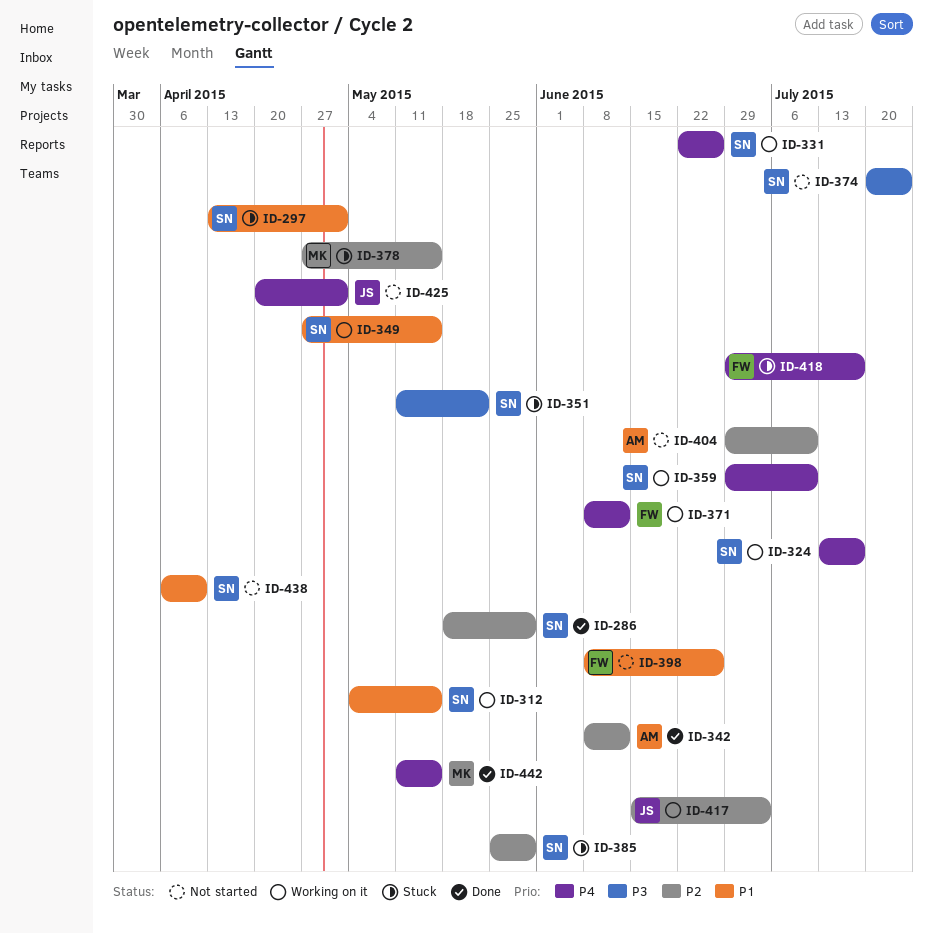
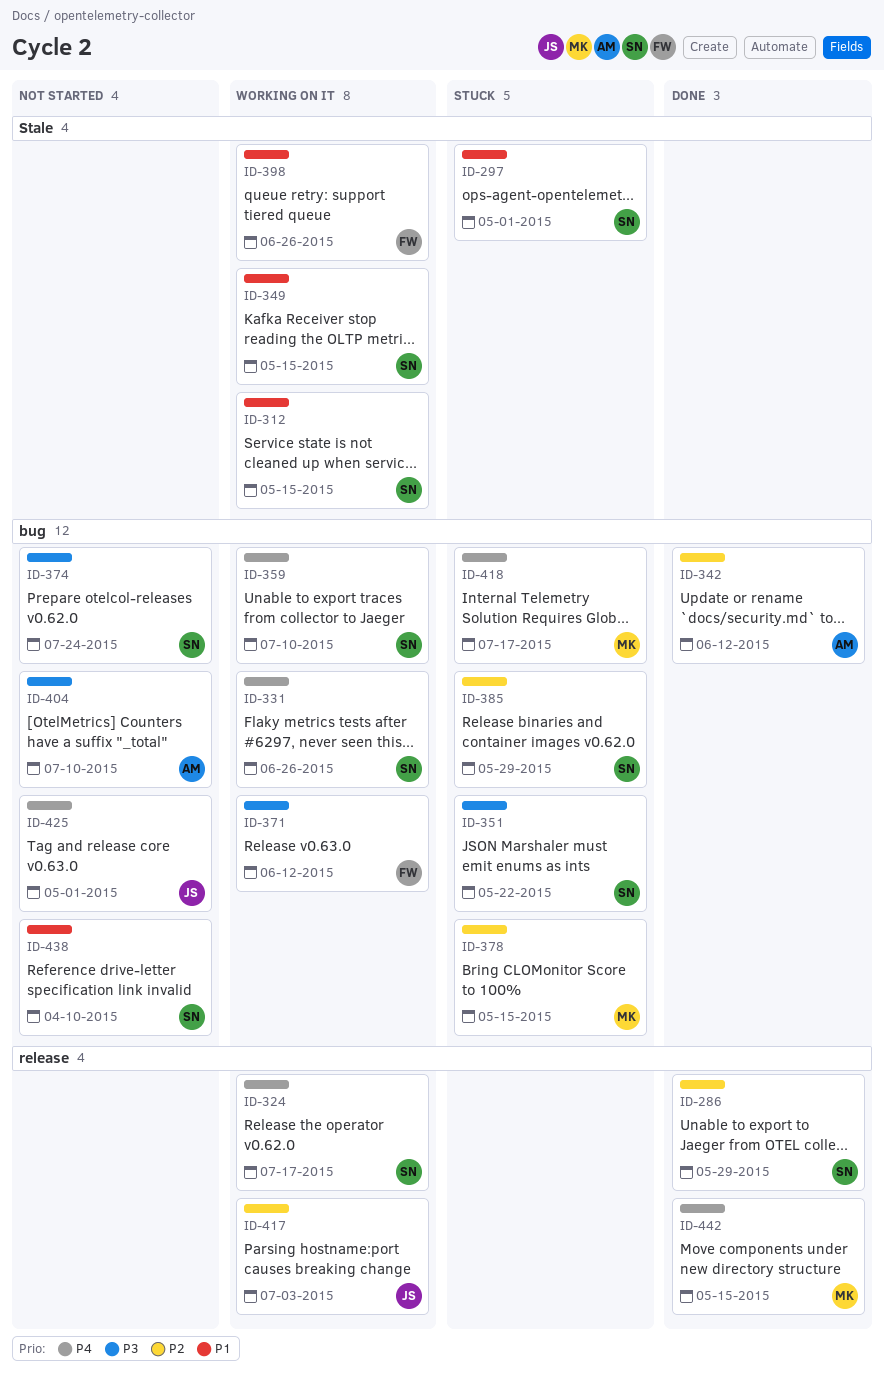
ID-371, priority: P4 -> P3
ID-398, status: Not started -> Working on it
ID-404, priority: P2 -> P3
ID-418, owner: FW -> MK

